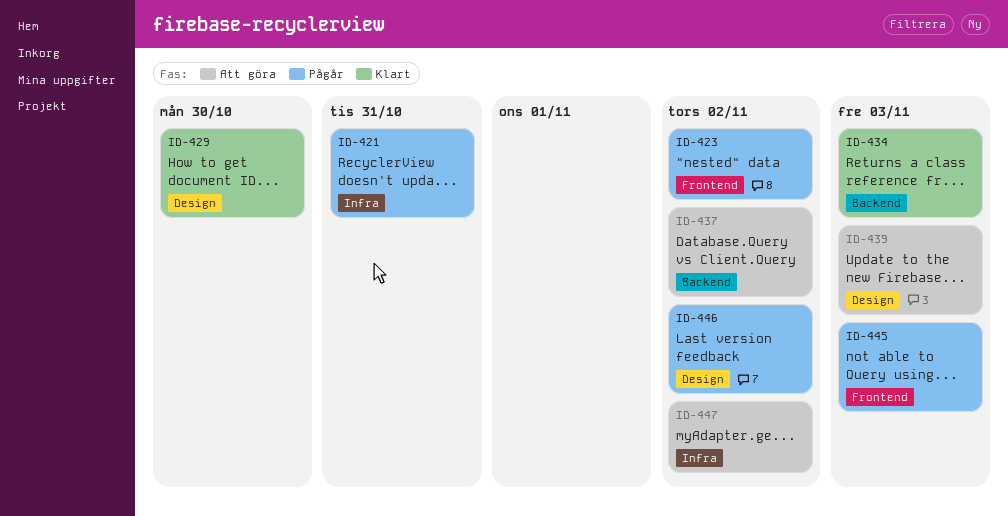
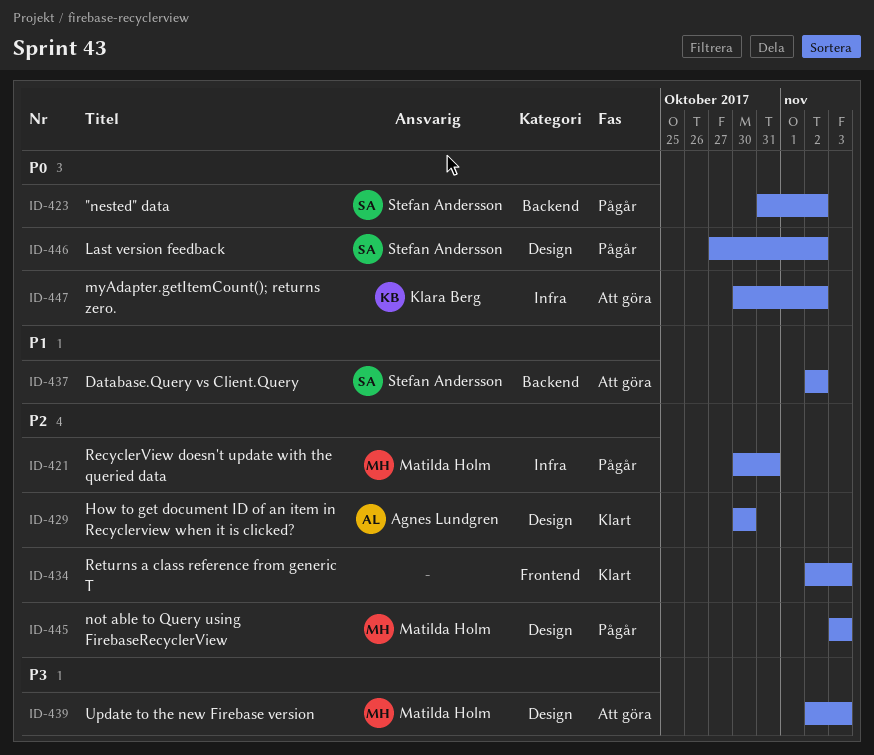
ID-423, label: Frontend -> Backend
ID-434, label: Backend -> Frontend
ID-445, label: Frontend -> Design

